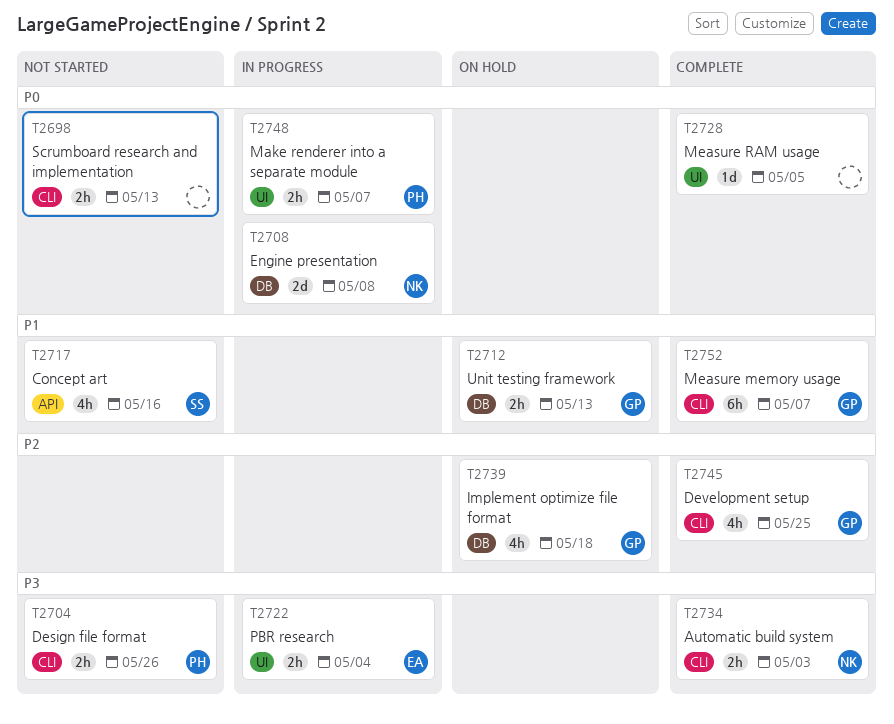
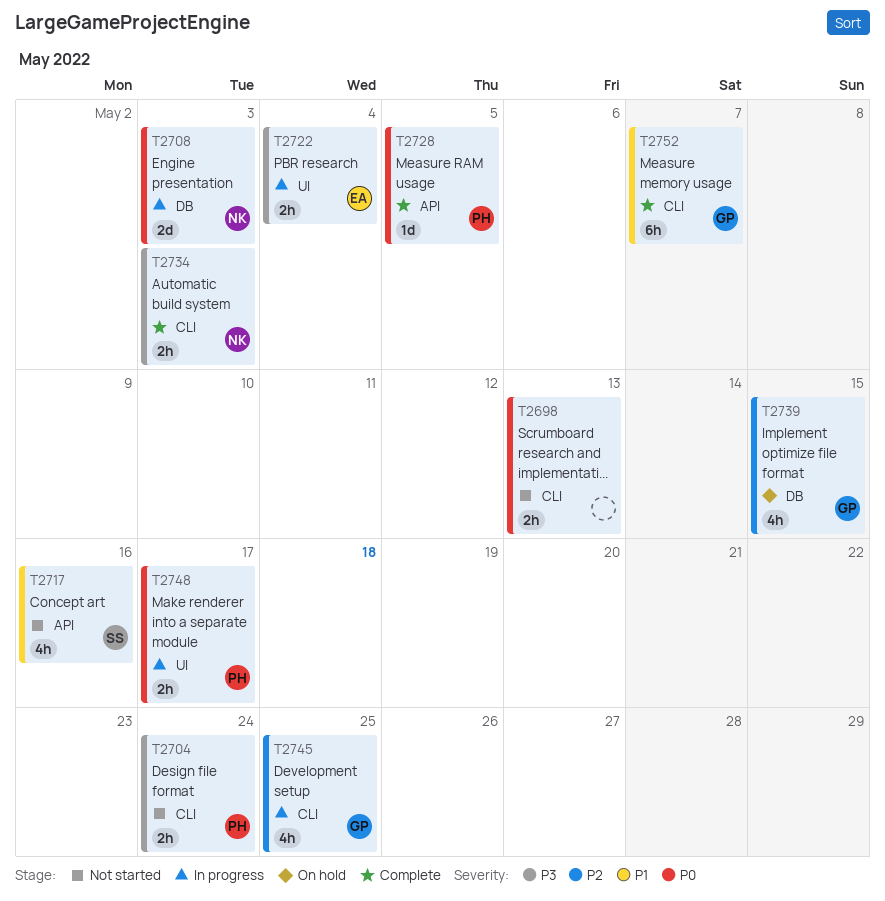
T2704, due: May 26 -> May 24
T2708, due: May 8 -> May 3
T2712: present -> none
T2728, owner: none -> PH
T2728, label: UI -> API
T2739, due: May 18 -> May 15
T2745, status: Complete -> In progress
T2748, due: May 7 -> May 17

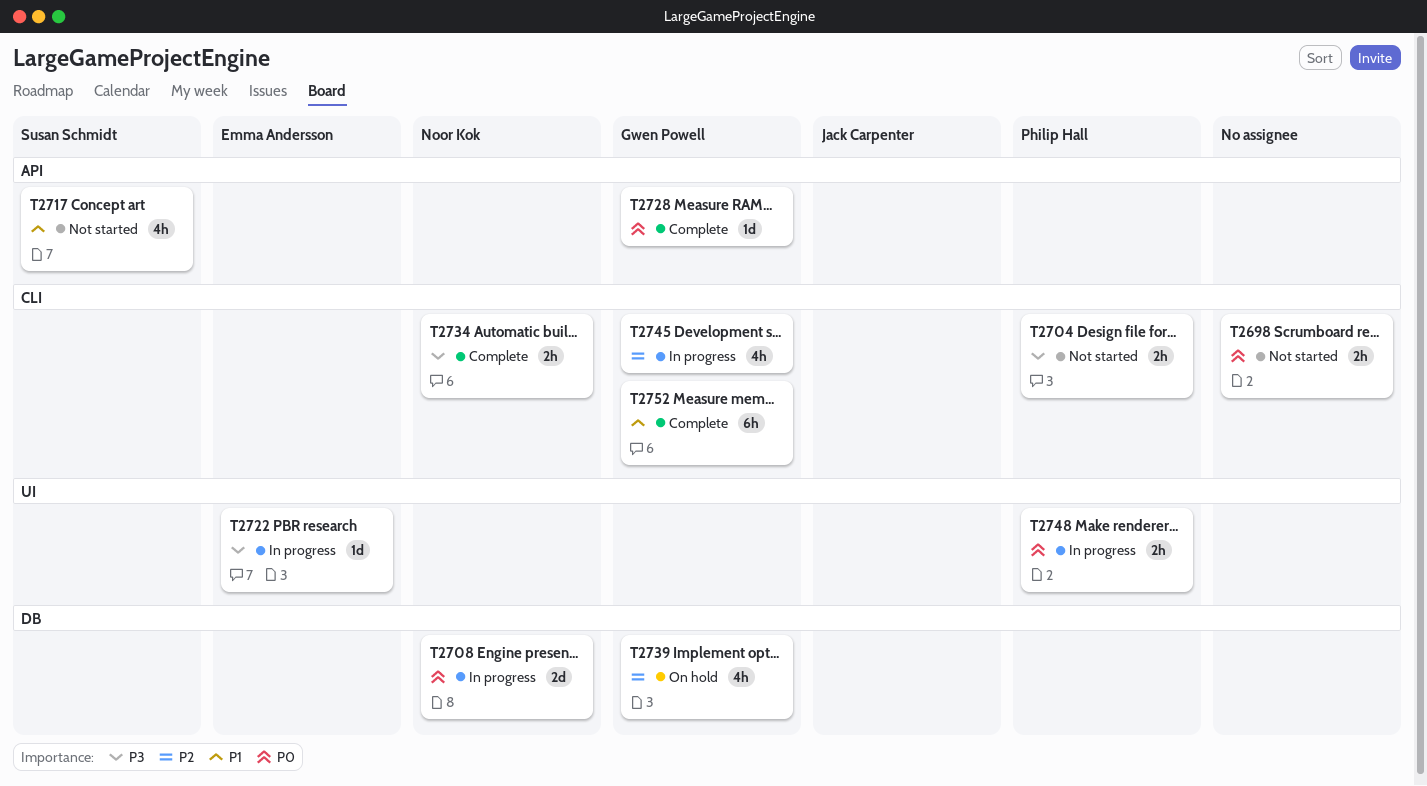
T2722, estimate: 2h -> 1d
T2728, owner: Philip Hall -> Gwen Powell

